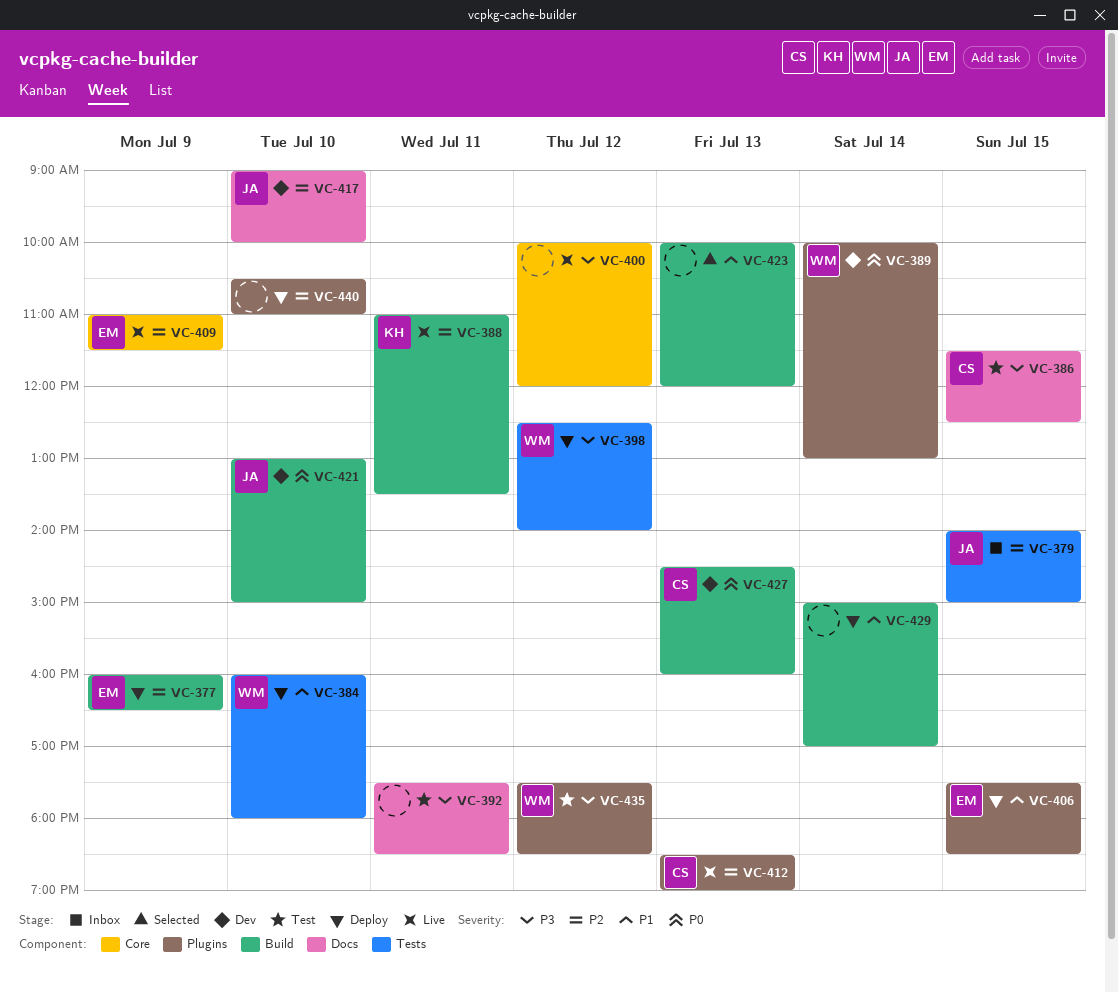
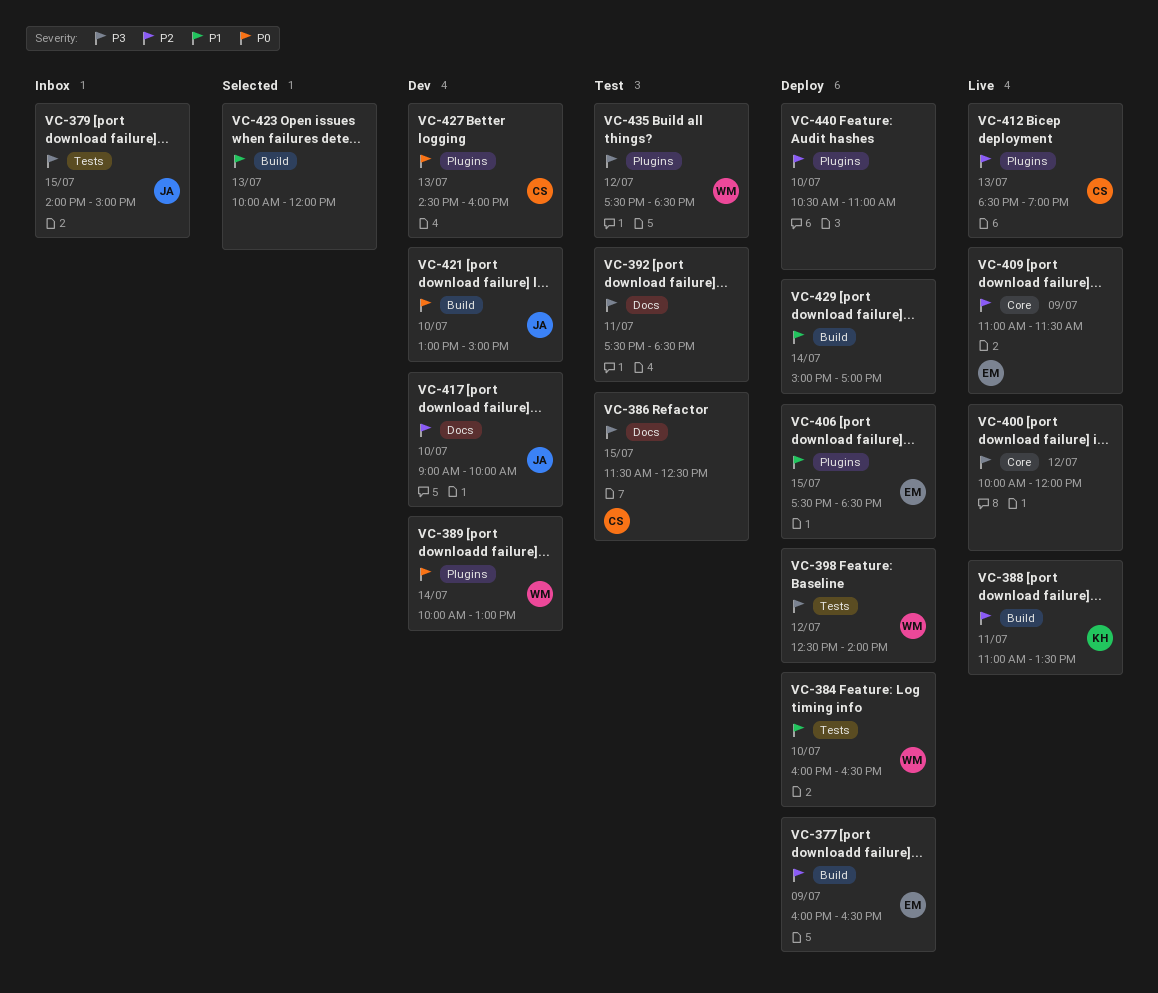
VC-379, priority: P2 -> P3
VC-384, ends: 18:00 -> 16:30
VC-427, label: Build -> Plugins

